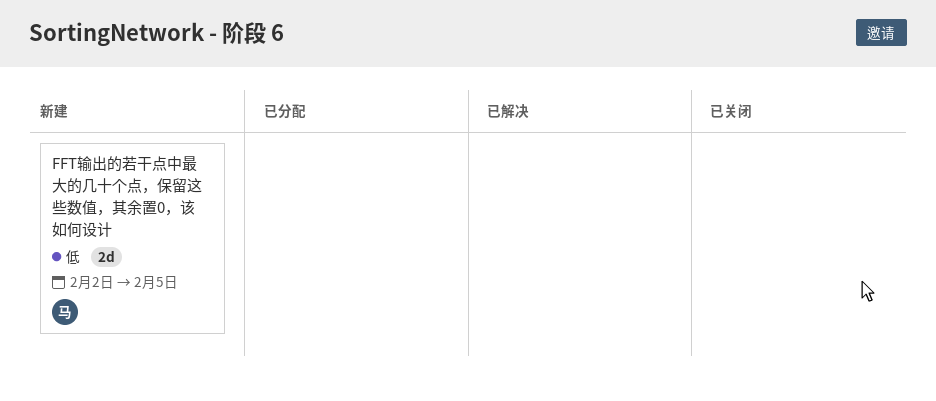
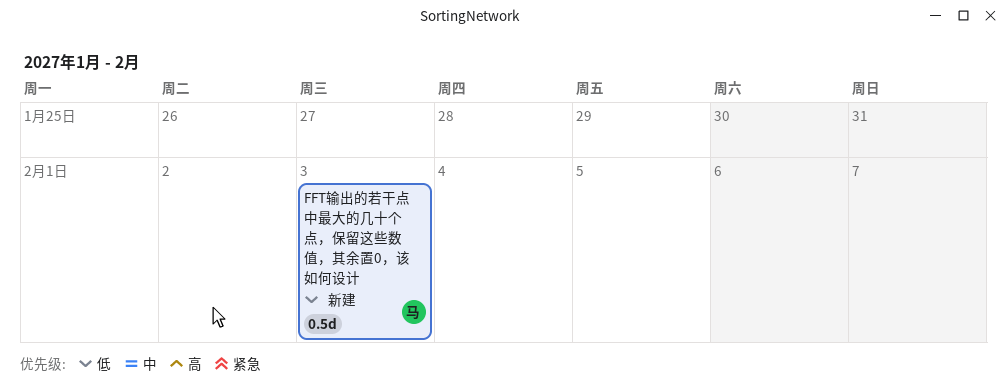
FFT输出的若干点中最大的几十个点，保留这些数值，其余置0，该如何设计, estimate: 2d -> 0.5d
FFT输出的若干点中最大的几十个点，保留这些数值，其余置0，该如何设计, due: Feb 5 -> Feb 3

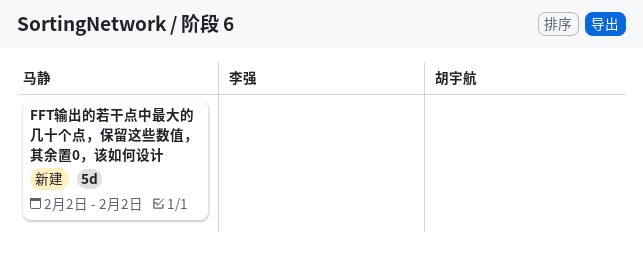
FFT输出的若干点中最大的几十个点，保留这些数值，其余置0，该如何设计, estimate: 0.5d -> 5d
FFT输出的若干点中最大的几十个点，保留这些数值，其余置0，该如何设计, due: Feb 3 -> Feb 2

